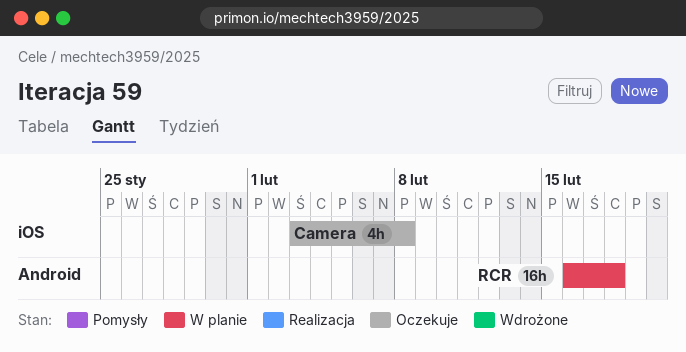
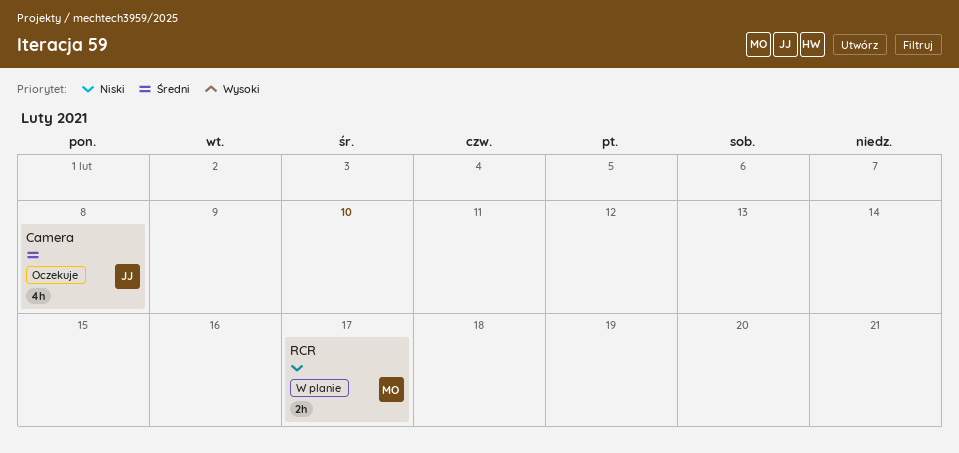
RCR, estimate: 16h -> 2h
RCR, due: Feb 18 -> Feb 17

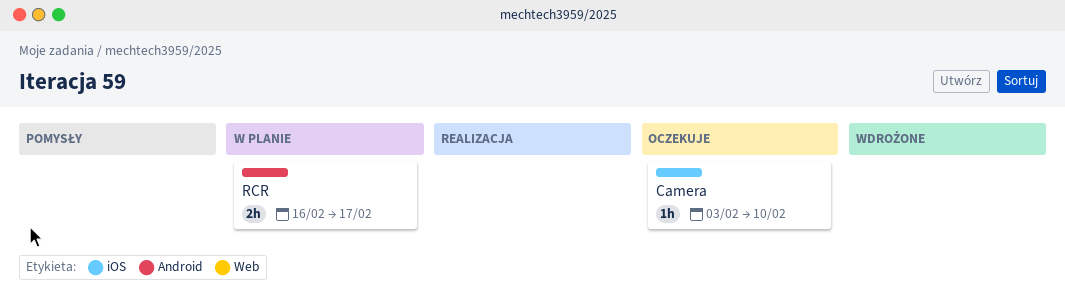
Camera, estimate: 4h -> 1h
Camera, due: Feb 8 -> Feb 10

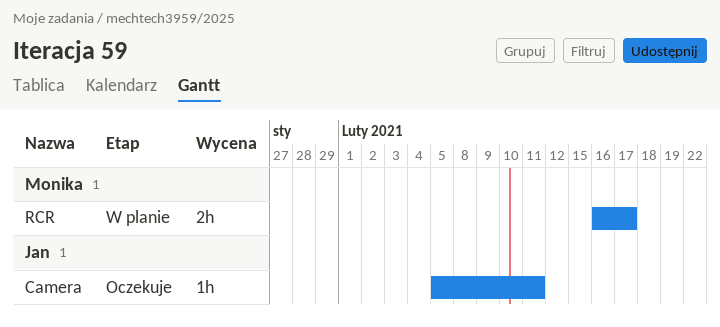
Camera, start: Feb 3 -> Feb 5
Camera, due: Feb 10 -> Feb 11

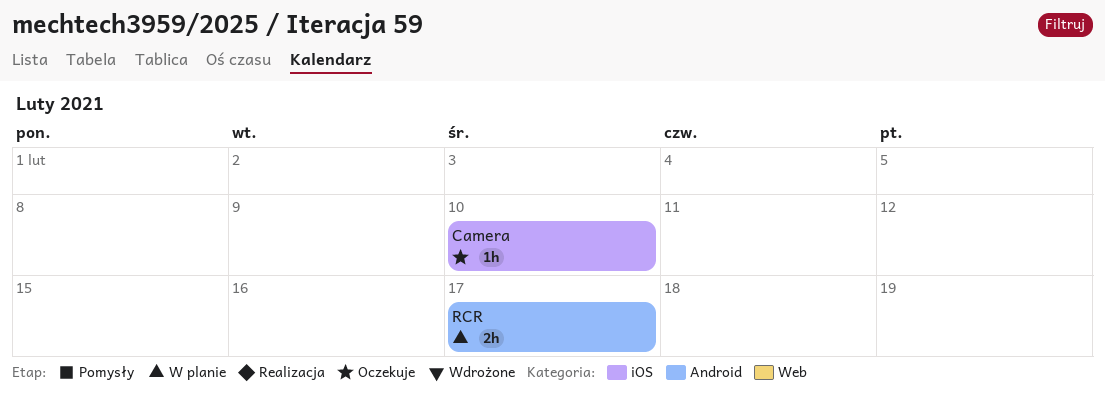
Camera, due: Feb 11 -> Feb 10

